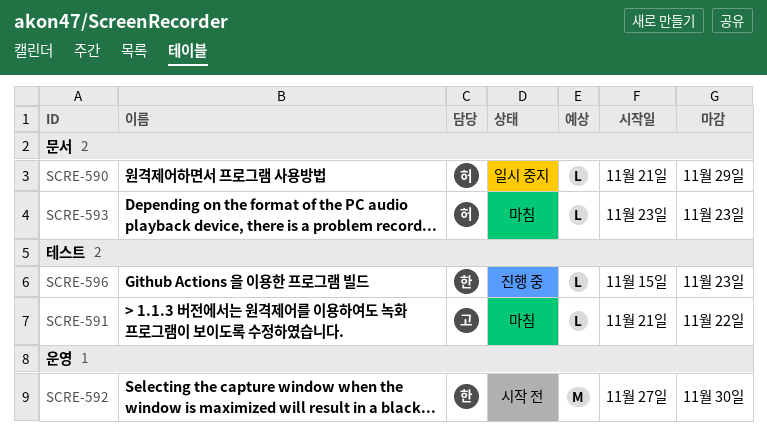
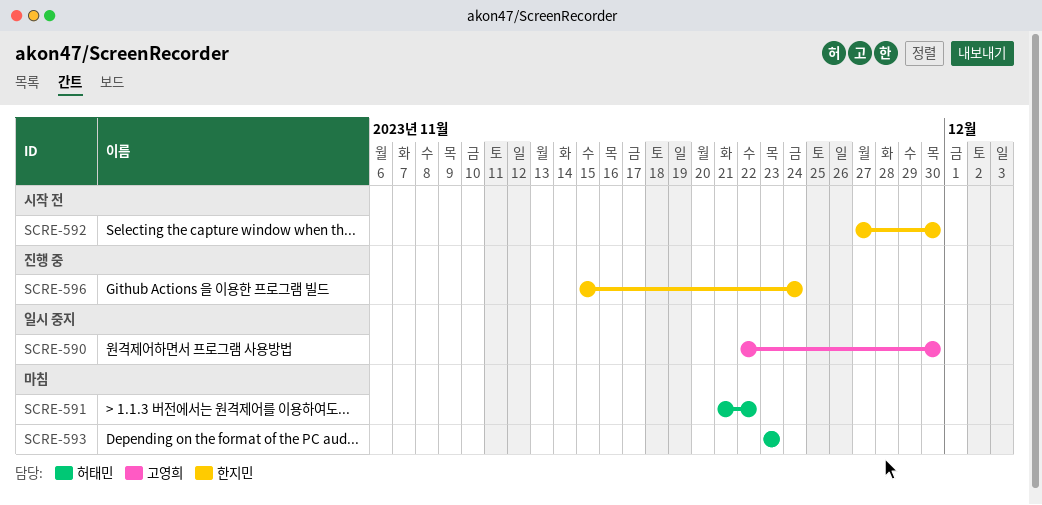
SCRE-590, owner: 허태민 -> 고영희
SCRE-590, start: Nov 21 -> Nov 22
SCRE-590, due: Nov 29 -> Nov 30
SCRE-591, owner: 고영희 -> 허태민
SCRE-596, due: Nov 23 -> Nov 24

